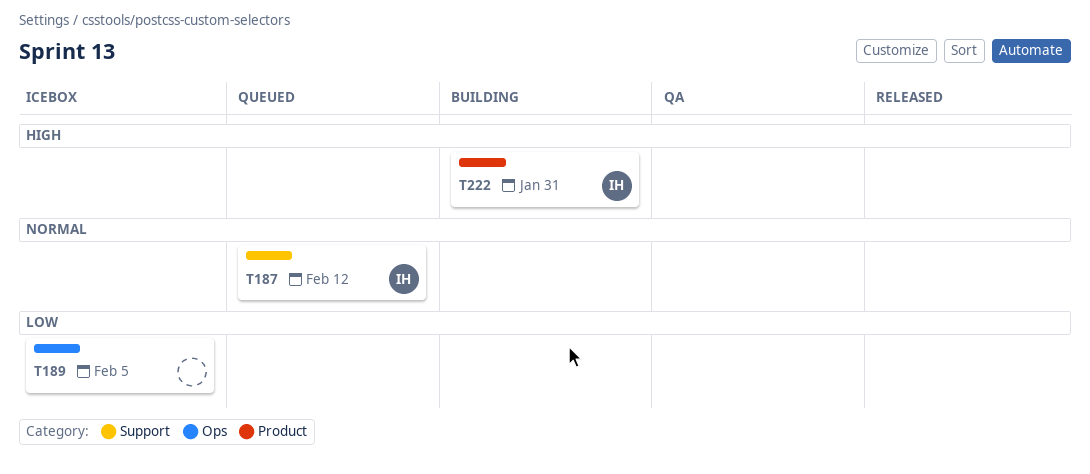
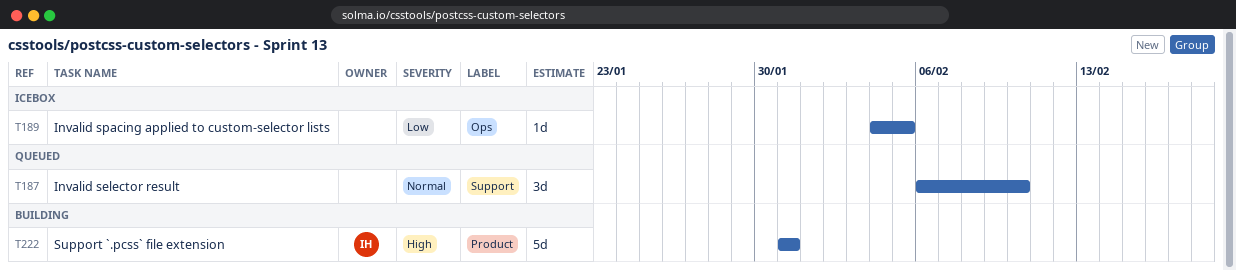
T187, owner: IH -> none
T187, due: Feb 12 -> Feb 10

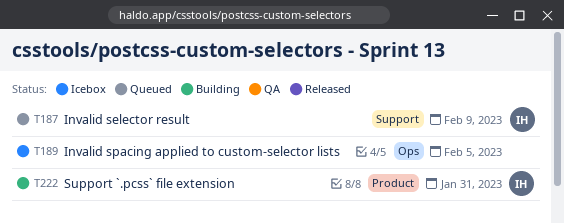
T187, owner: none -> IH
T187, due: Feb 10 -> Feb 9

